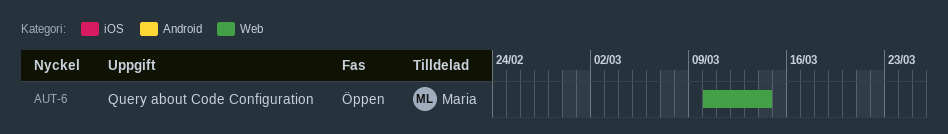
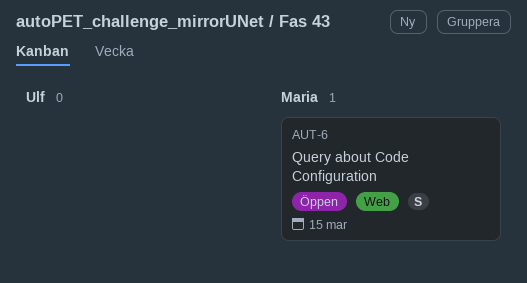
AUT-6, due: Mar 14 -> Mar 15

